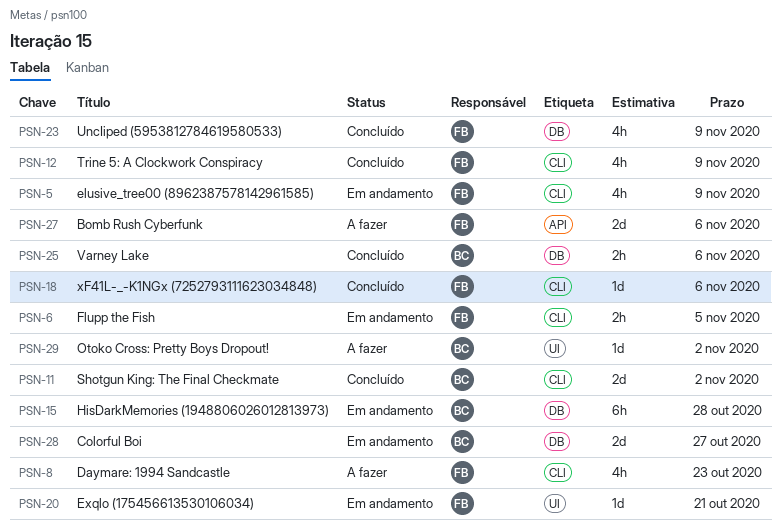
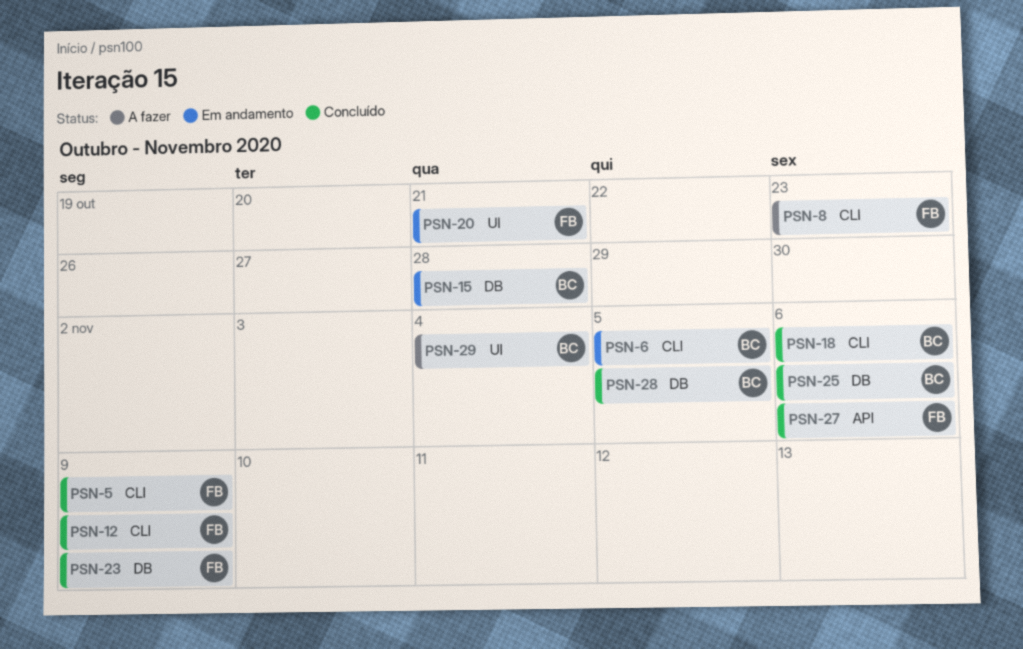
PSN-5, status: Em andamento -> Concluído
PSN-6, owner: FB -> BC
PSN-11: present -> none
PSN-18, owner: FB -> BC
PSN-27, status: A fazer -> Concluído
PSN-28, status: Em andamento -> Concluído
PSN-28, due: Oct 27 -> Nov 5
PSN-29, due: Nov 2 -> Nov 4

